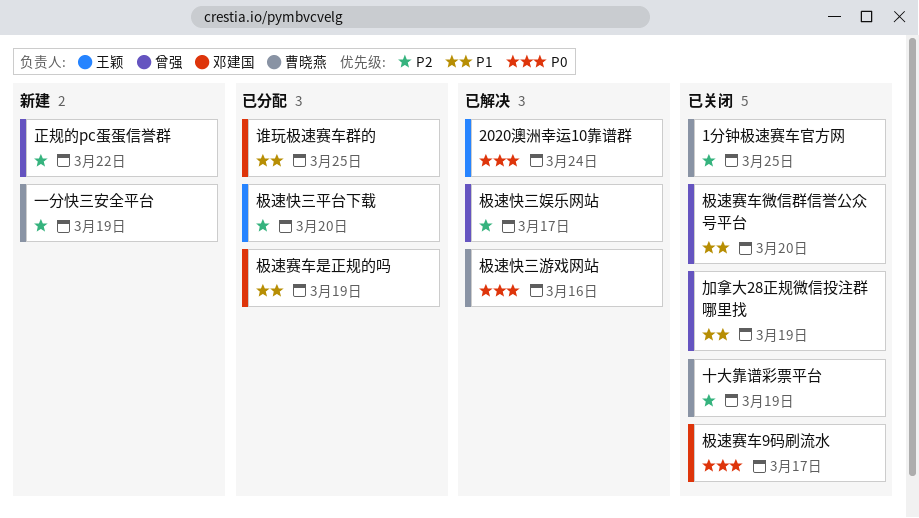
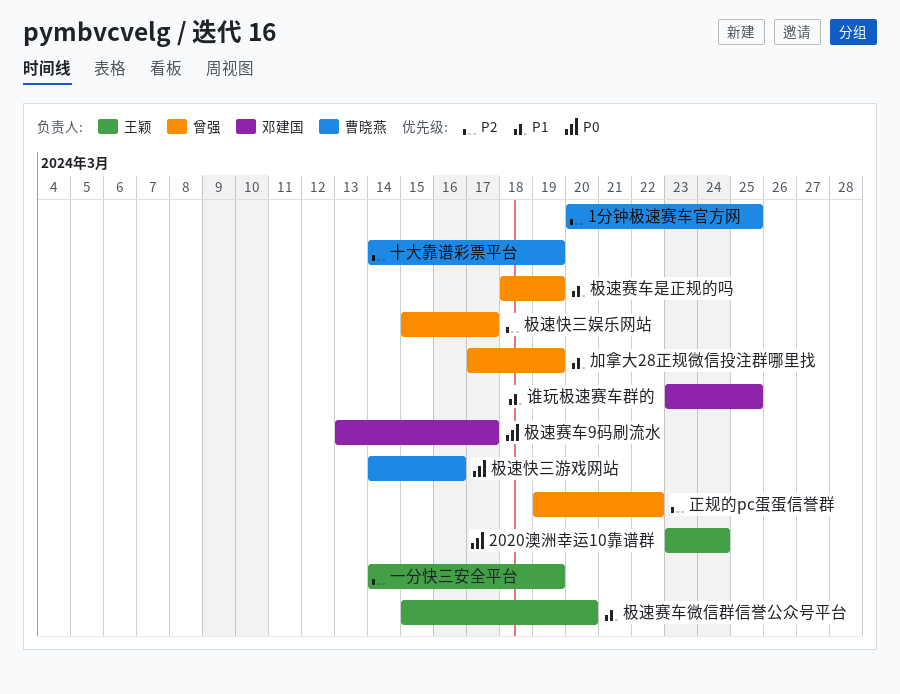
一分快三安全平台, owner: 曹晓燕 -> 王颖
极速快三平台下载: present -> none
极速赛车微信群信誉公众号平台, owner: 曾强 -> 王颖
极速赛车是正规的吗, owner: 邓建国 -> 曾强

